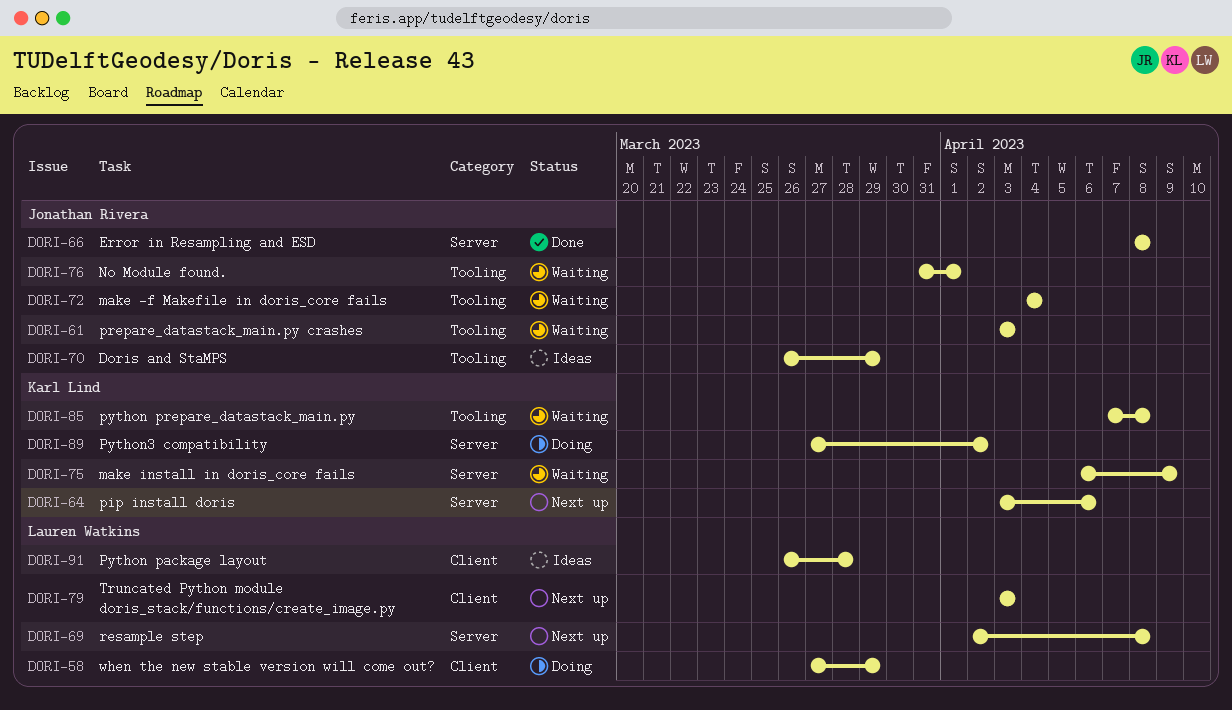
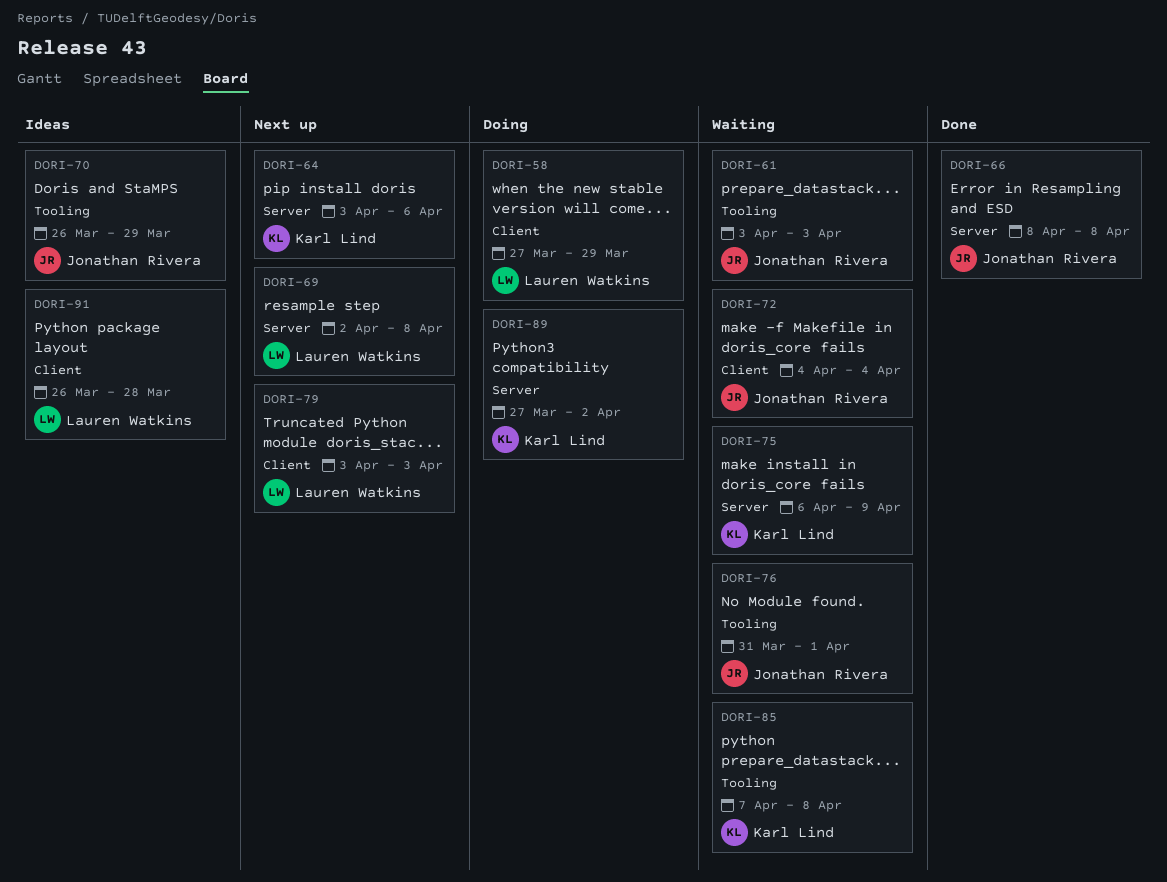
DORI-72, label: Tooling -> Client

